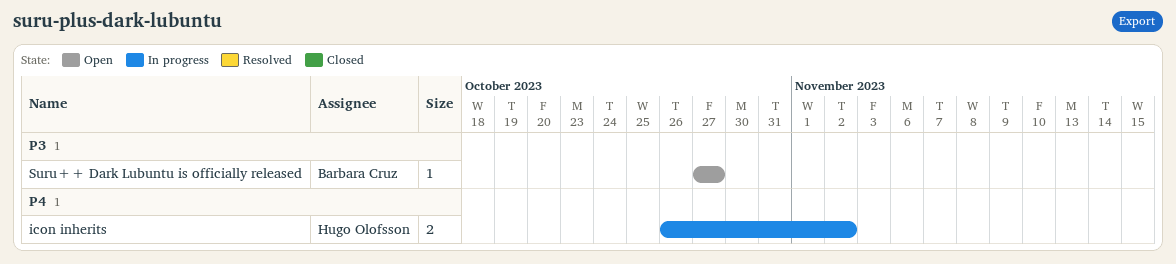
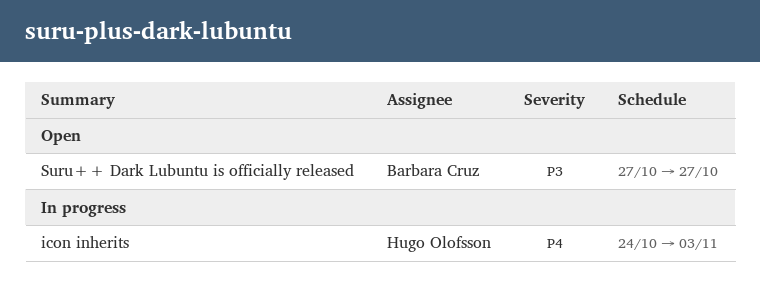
icon inherits, start: Oct 26 -> Oct 24
icon inherits, due: Nov 2 -> Nov 3

